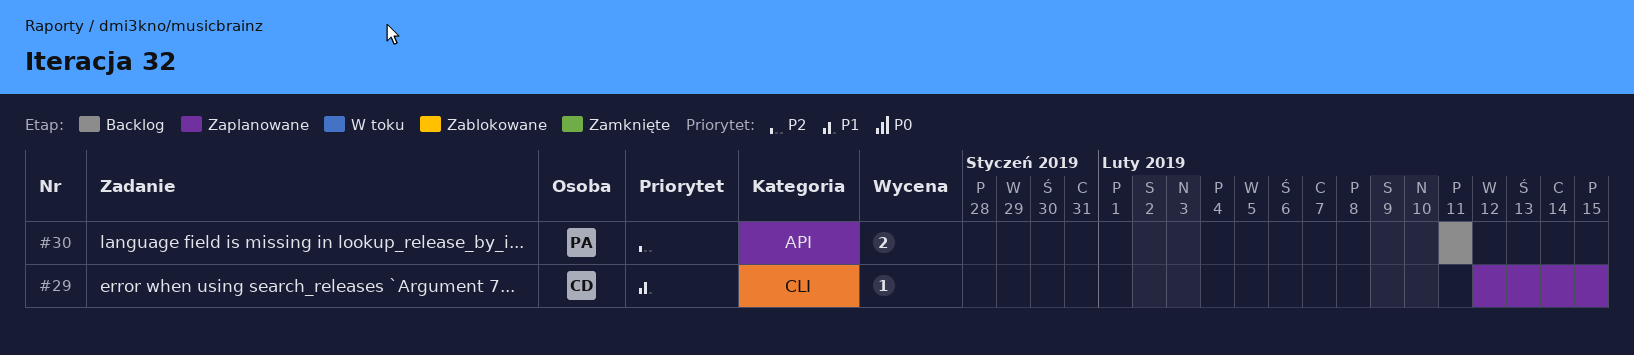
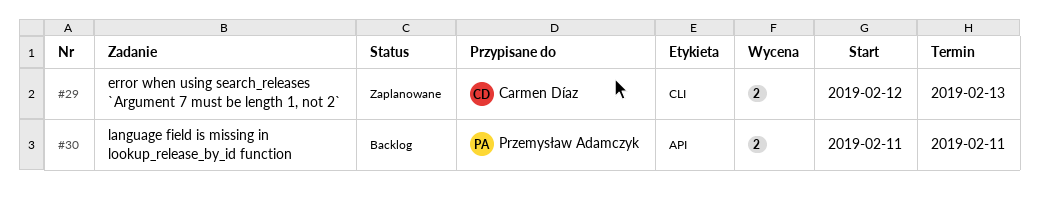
#29, estimate: 1 -> 2
#29, due: Feb 15 -> Feb 13

